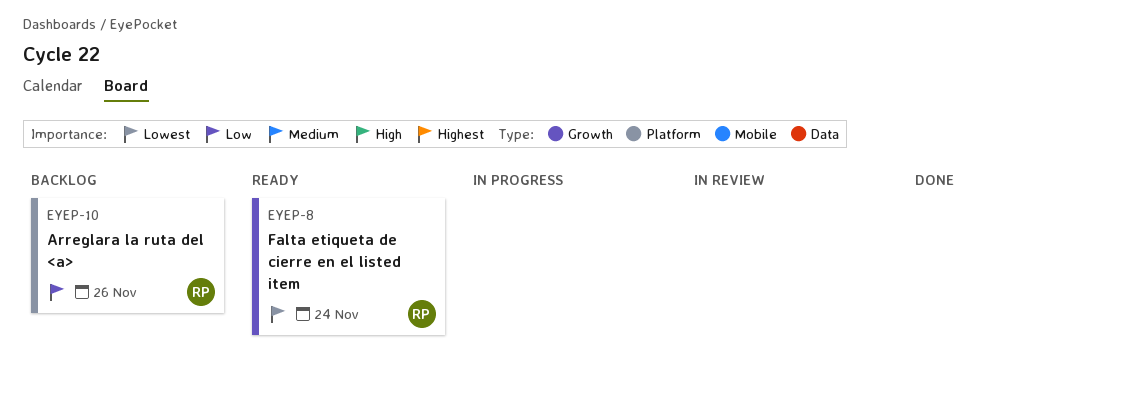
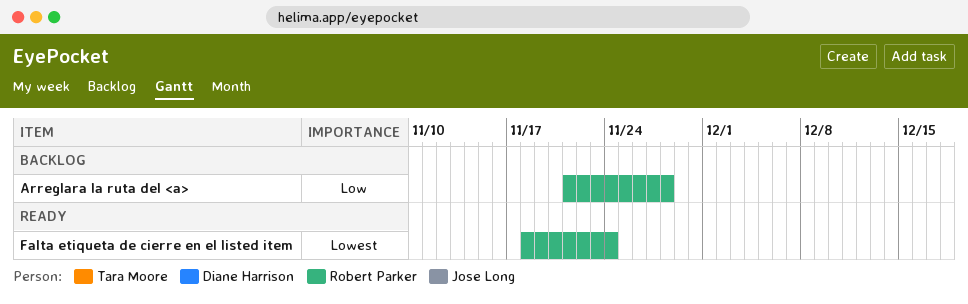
Arreglara la ruta del <a>, due: Nov 26 -> Nov 28

